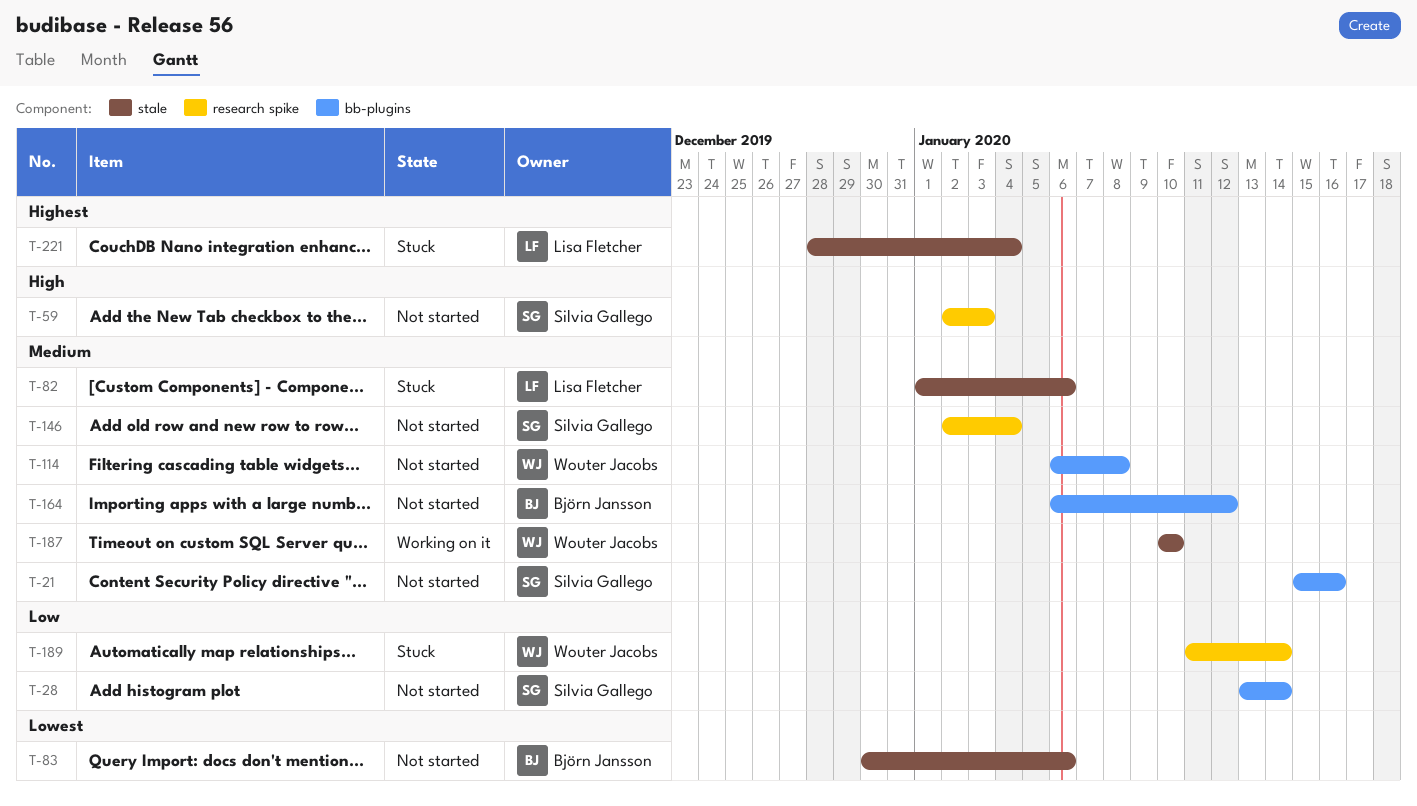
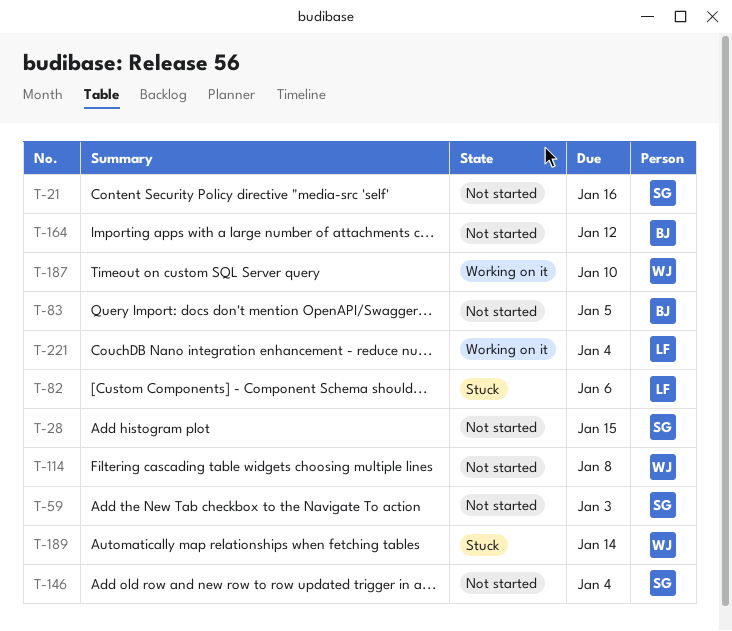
T-28, due: Jan 14 -> Jan 15
T-83, due: Jan 6 -> Jan 5
T-221, status: Stuck -> Working on it

